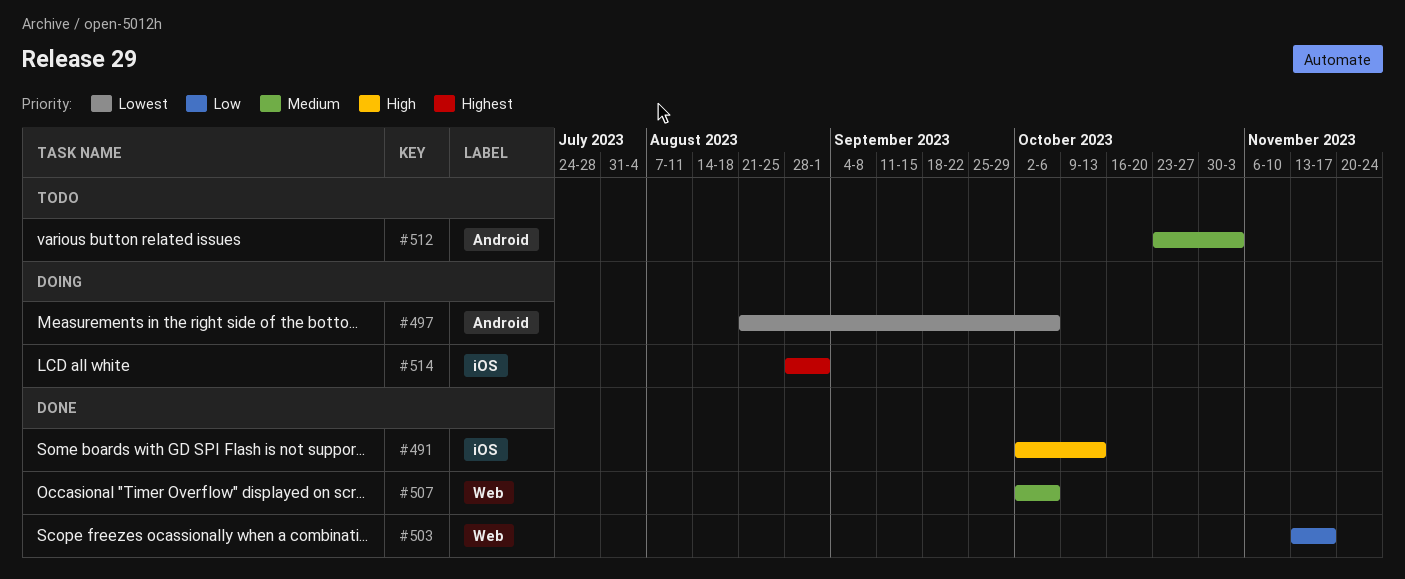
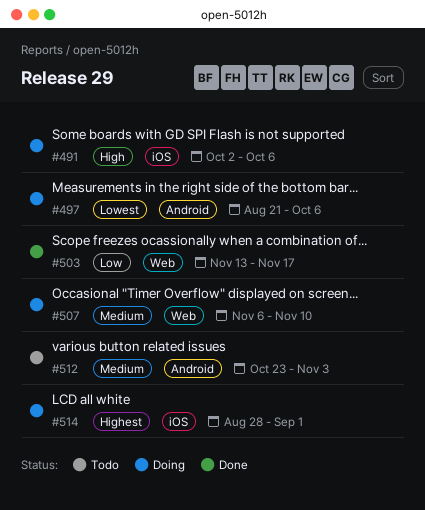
#491, status: Done -> Doing
#491, due: Oct 13 -> Oct 6
#507, status: Done -> Doing
#507, start: Oct 2 -> Nov 6
#507, due: Oct 6 -> Nov 10

